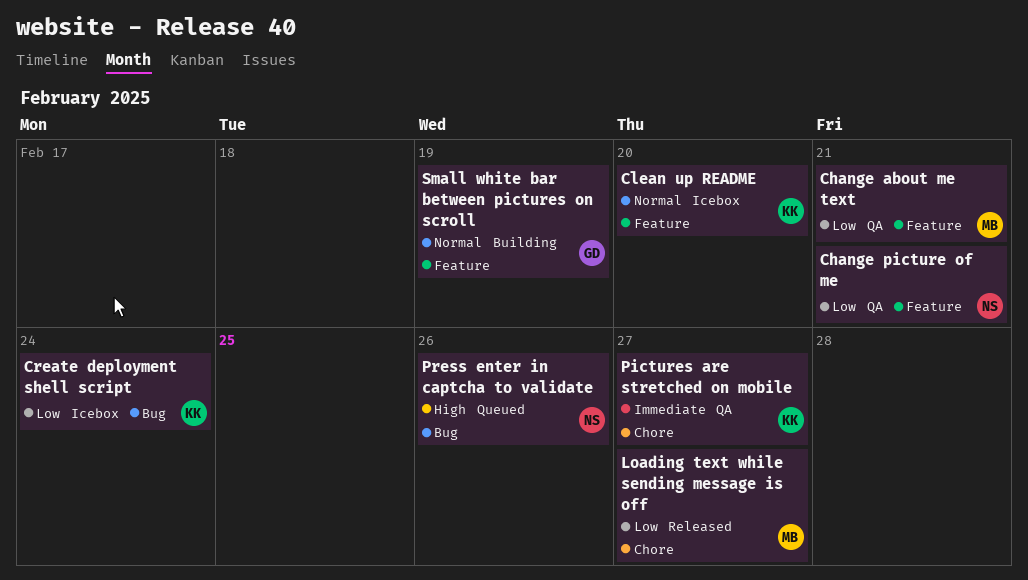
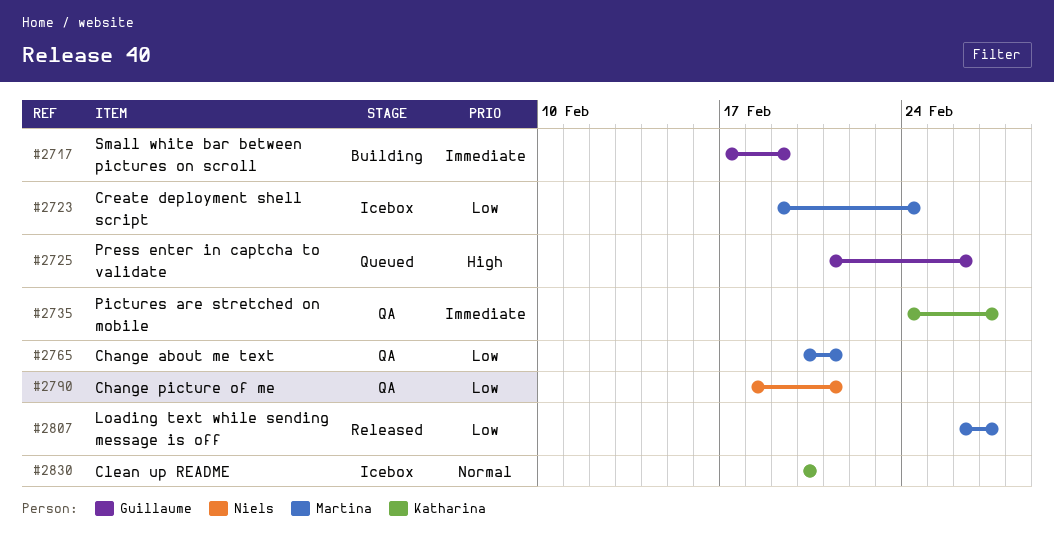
Create deployment shell script, owner: Katharina -> Martina
Press enter in captcha to validate, owner: Niels -> Guillaume
Small white bar between pictures on scroll, priority: Normal -> Immediate

